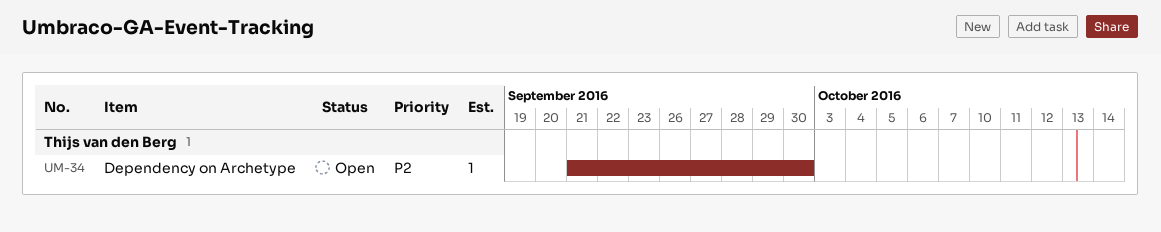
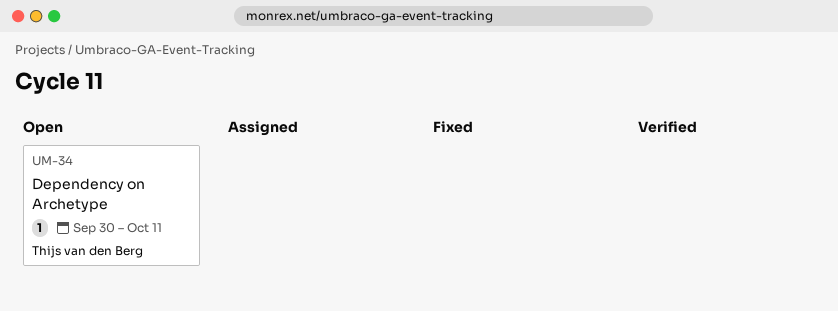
UM-34, start: Sep 21 -> Sep 30
UM-34, due: Sep 30 -> Oct 11

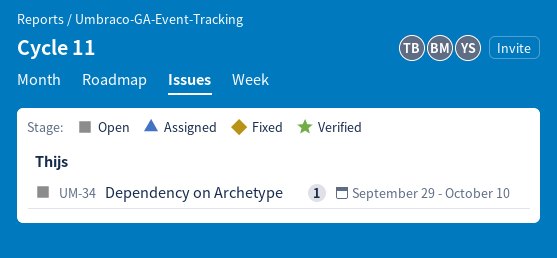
UM-34, start: Sep 30 -> Sep 29
UM-34, due: Oct 11 -> Oct 10

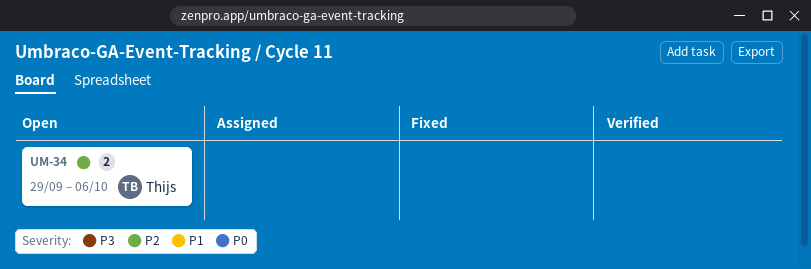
UM-34, estimate: 1 -> 2
UM-34, due: Oct 10 -> Oct 6

